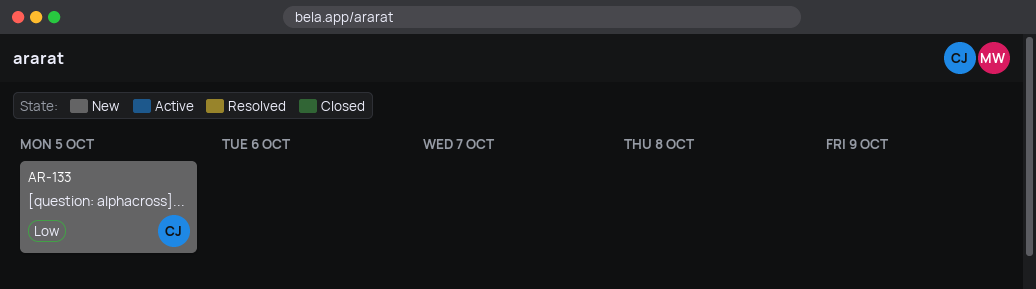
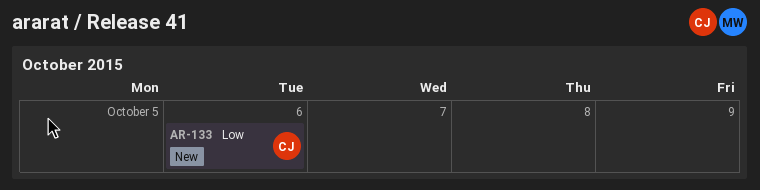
AR-133, due: Oct 5 -> Oct 6

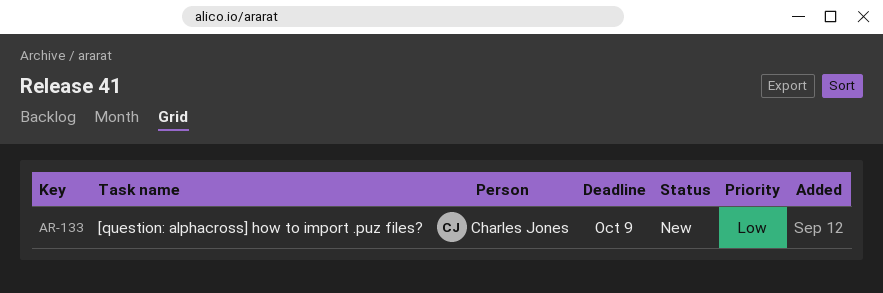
AR-133, due: Oct 6 -> Oct 9

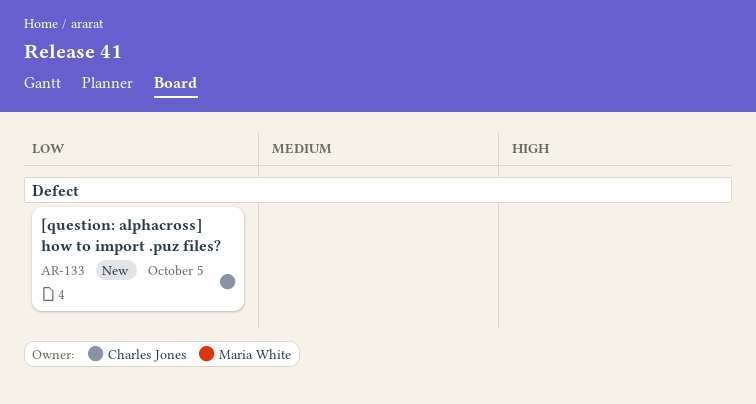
AR-133, due: Oct 9 -> Oct 5

